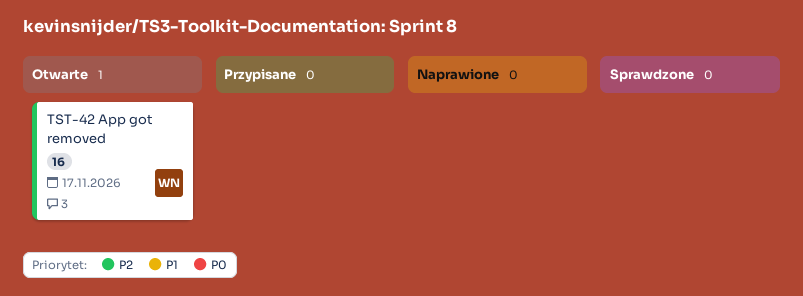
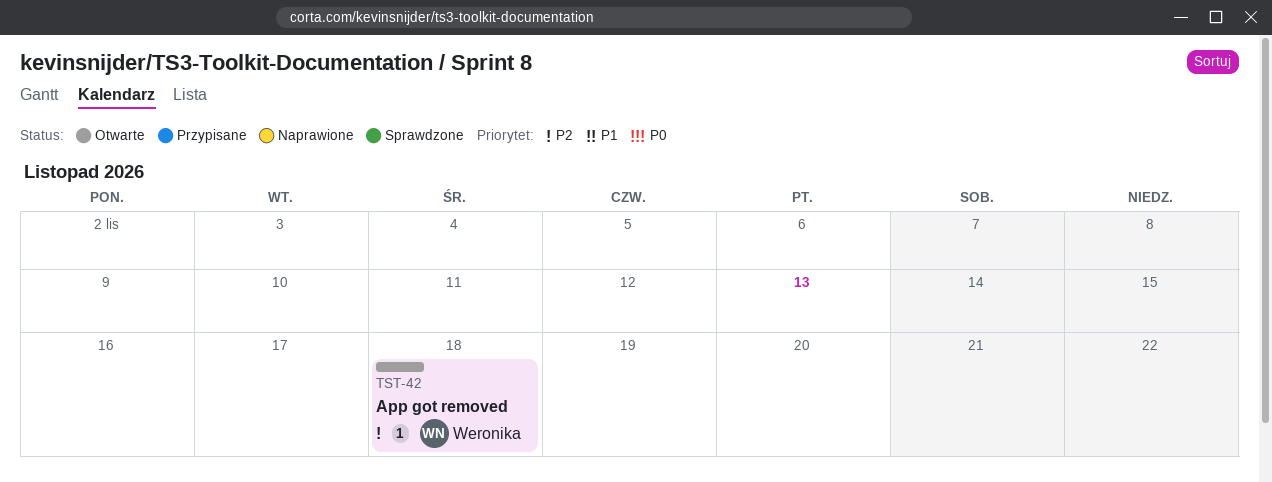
TST-42, estimate: 16 -> 1
TST-42, due: Nov 17 -> Nov 18

